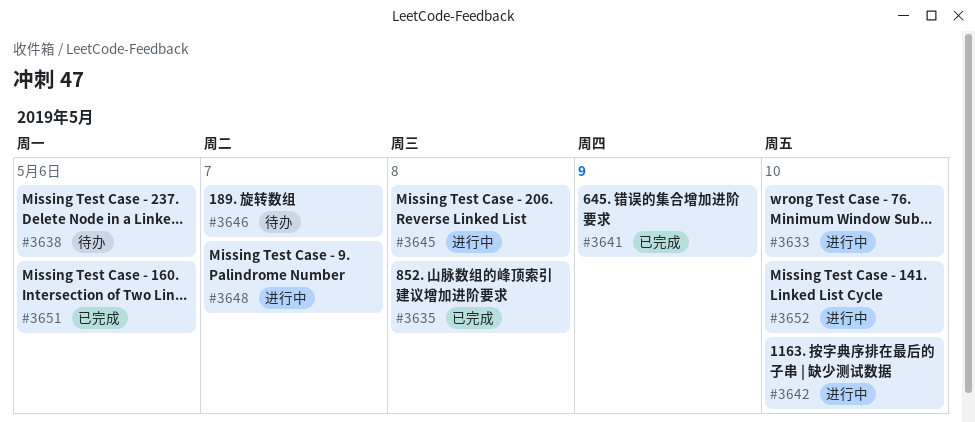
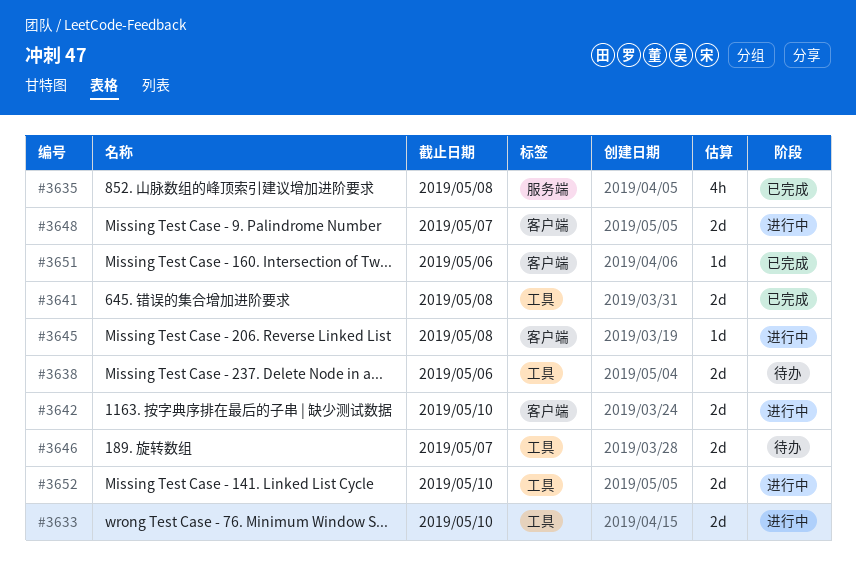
#3641, due: May 9 -> May 8

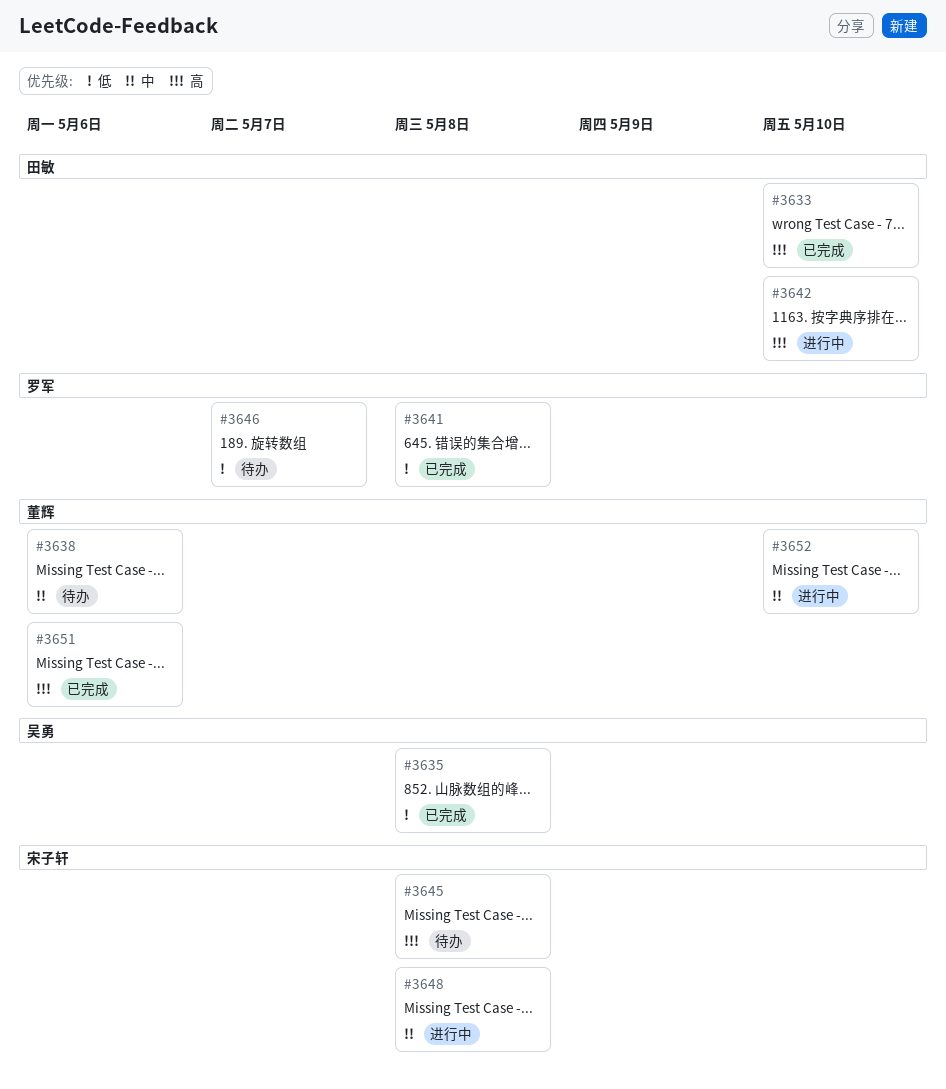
#3633, status: 进行中 -> 已完成
#3645, status: 进行中 -> 待办
#3648, due: May 7 -> May 8

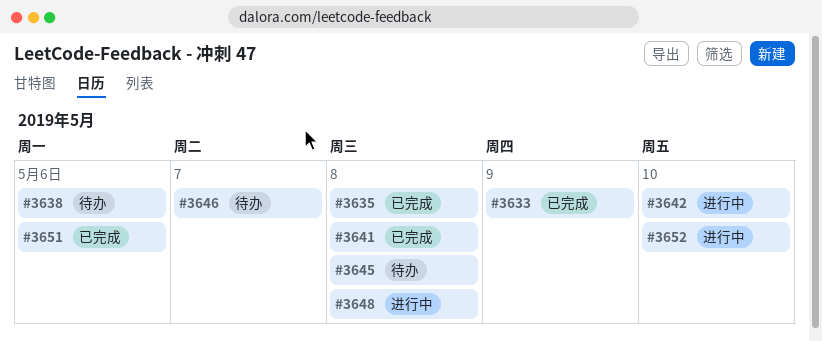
#3633, due: May 10 -> May 9

